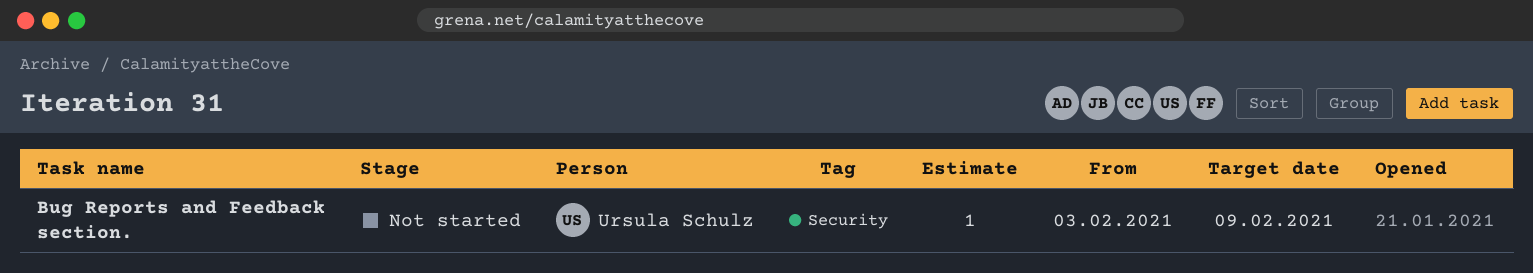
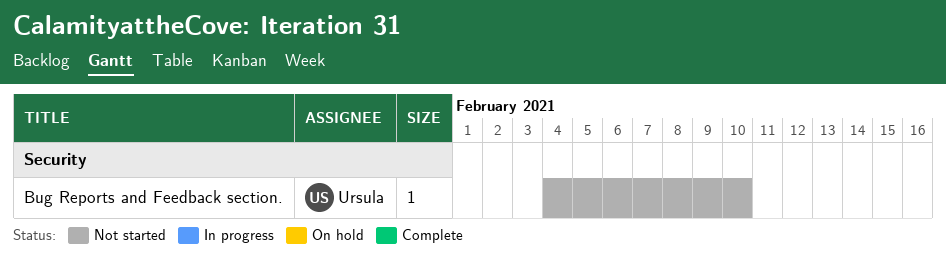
Bug Reports and Feedback section., start: Feb 3 -> Feb 4
Bug Reports and Feedback section., due: Feb 9 -> Feb 10

